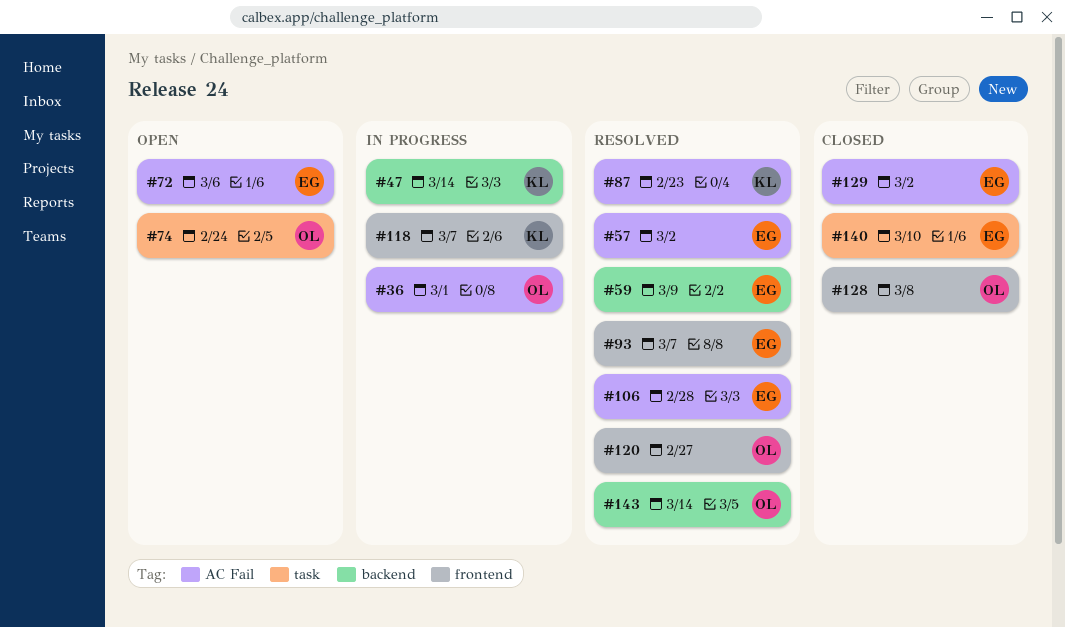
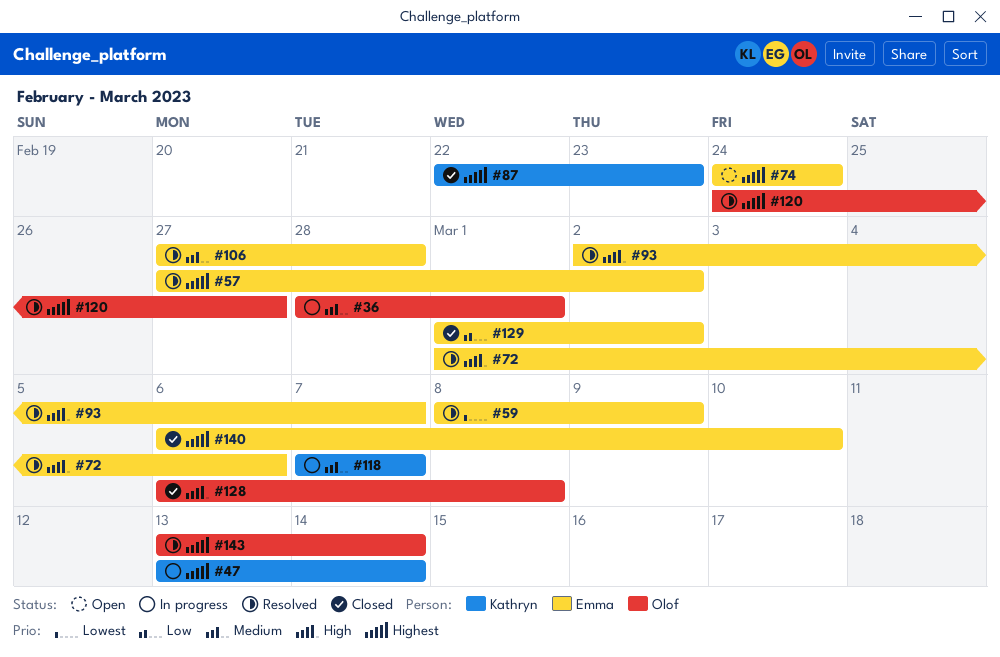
#72, status: Open -> Resolved
#74, owner: Olof -> Emma
#87, status: Resolved -> Closed

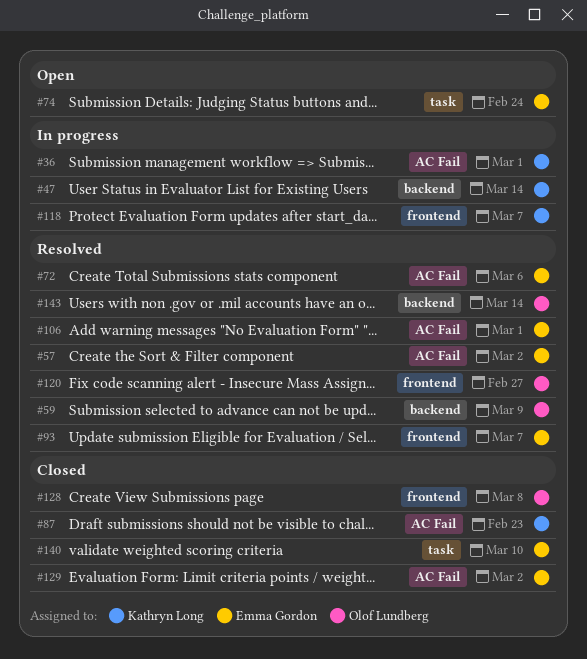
#36, owner: Olof Lundberg -> Kathryn Long
#59, owner: Emma Gordon -> Olof Lundberg
#106, due: Feb 28 -> Mar 1

